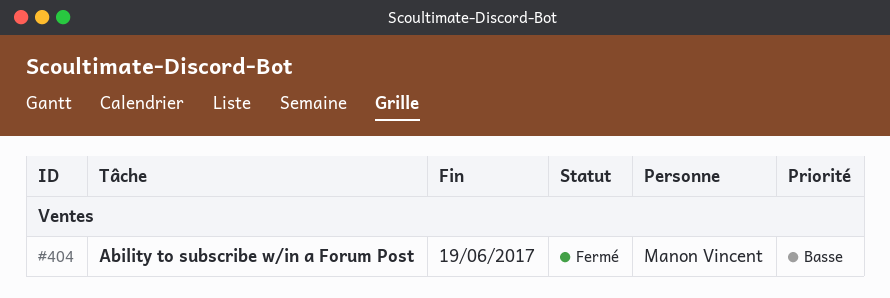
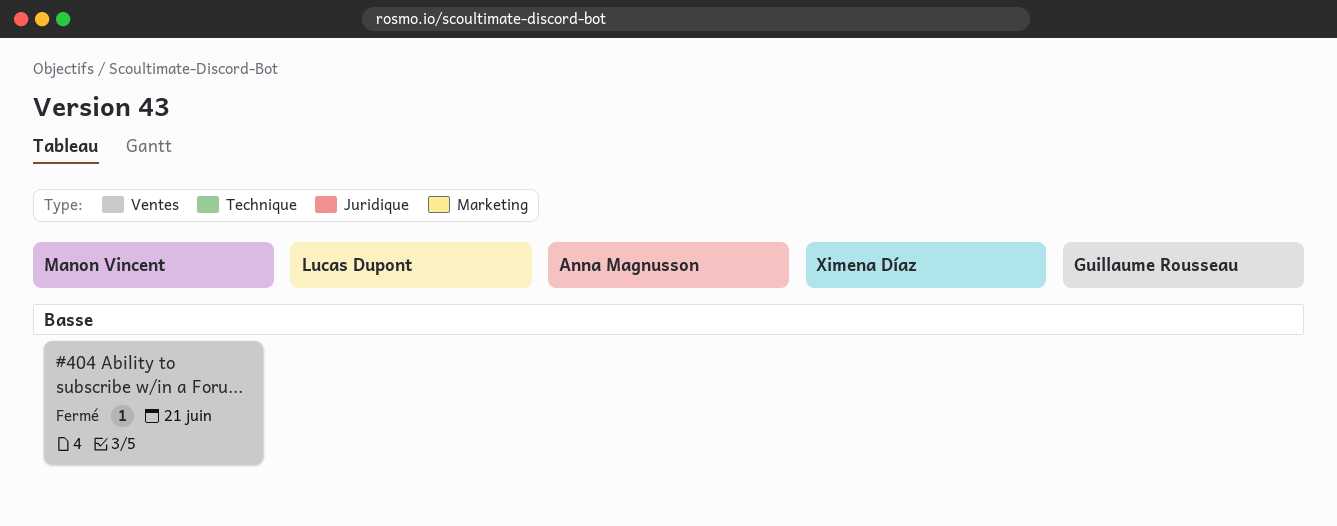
#404, due: Jun 19 -> Jun 21

